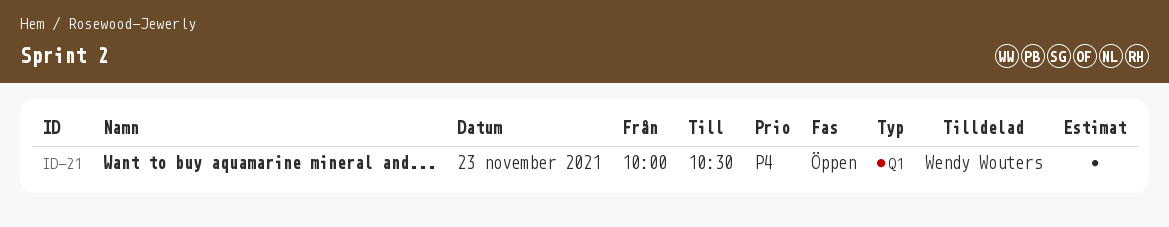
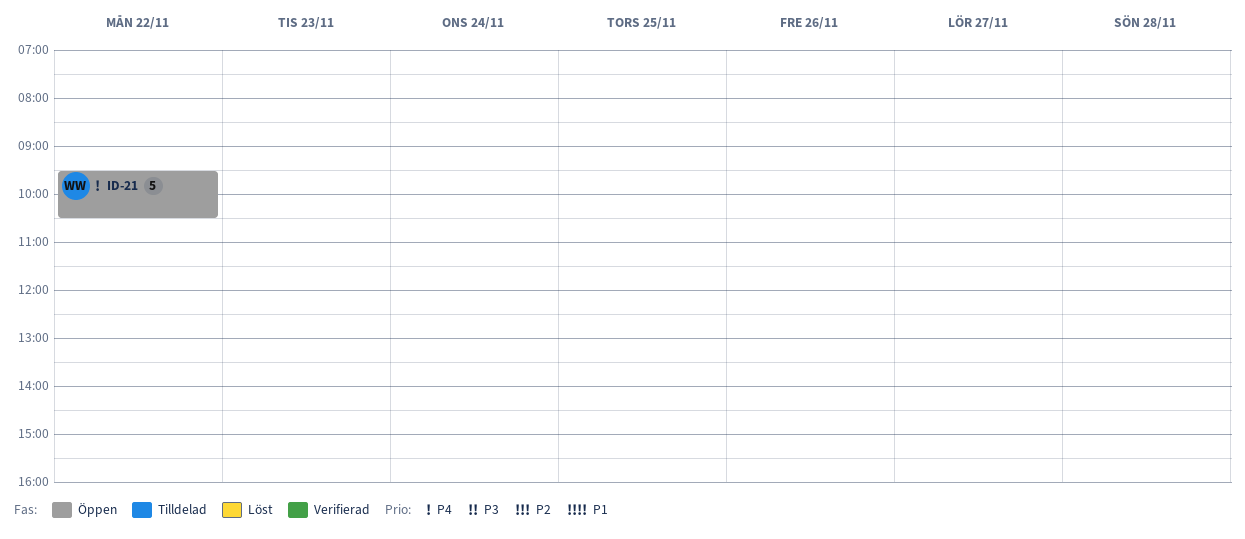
ID-21, estimate: 1 -> 5
ID-21, day: Nov 23 -> Nov 22
ID-21, begins: 10:00 -> 09:30

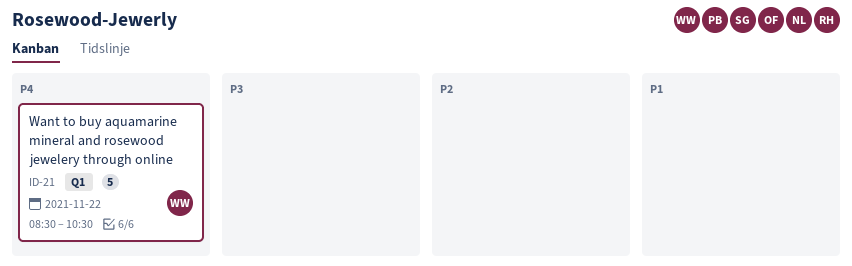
ID-21, begins: 09:30 -> 08:30

